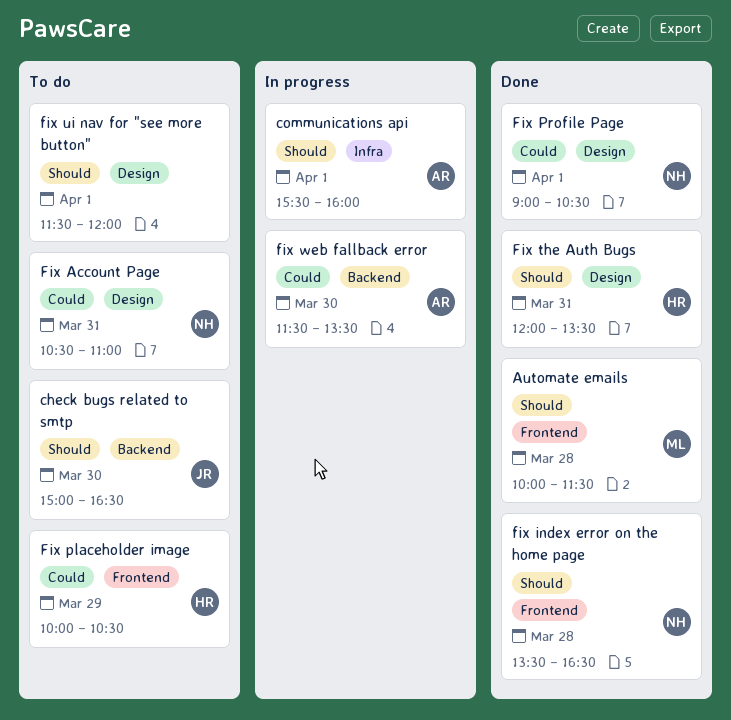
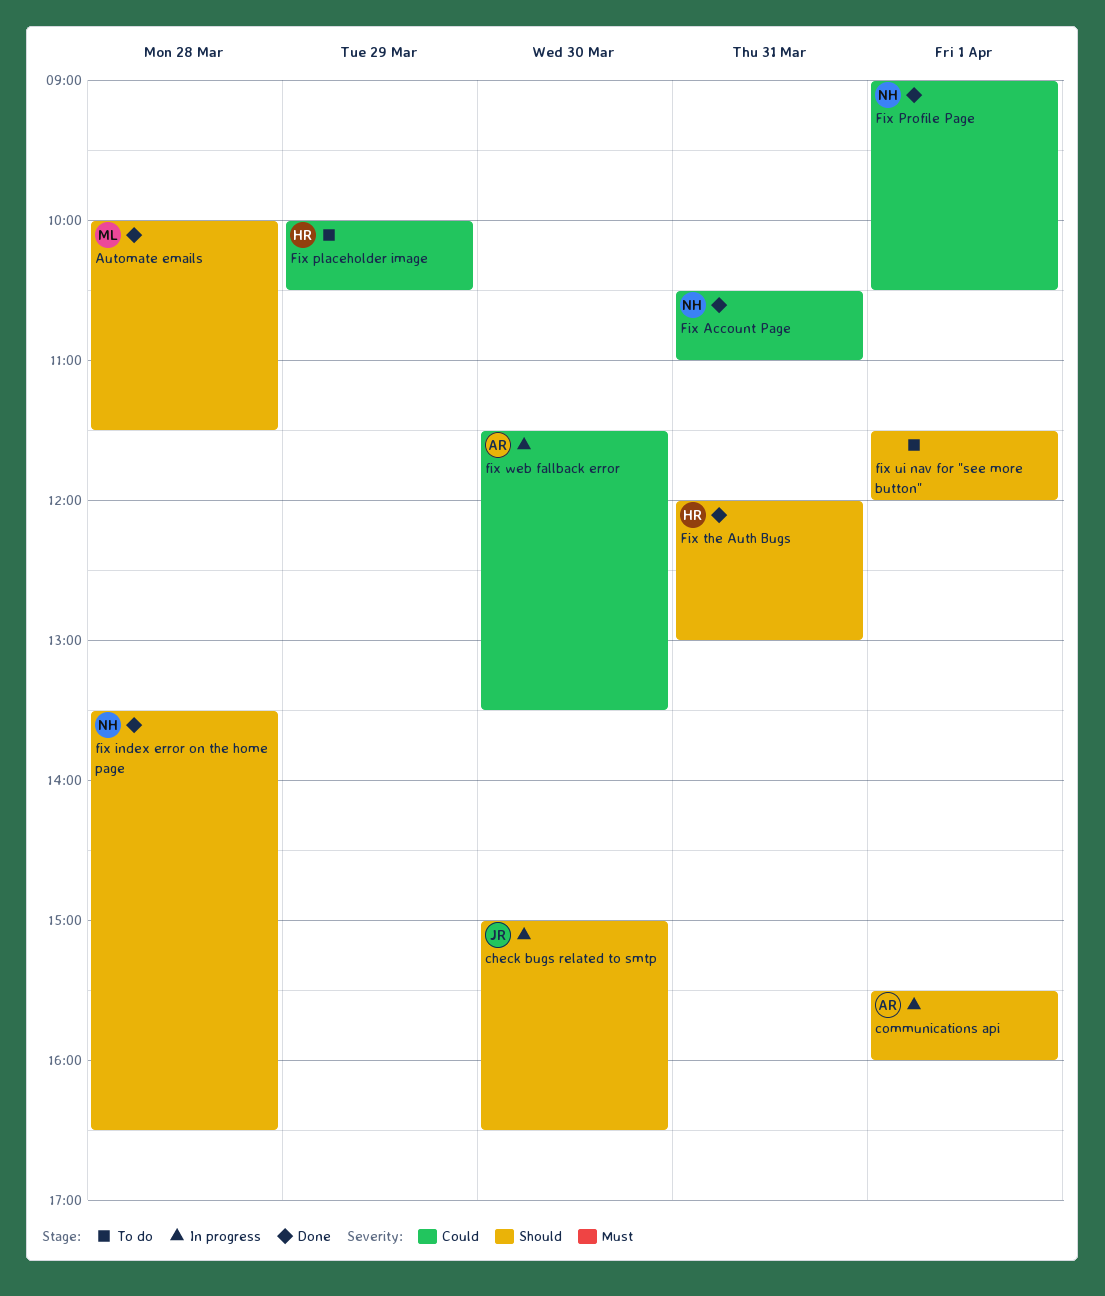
check bugs related to smtp, status: To do -> In progress
Fix Account Page, status: To do -> Done
Fix the Auth Bugs, ends: 13:30 -> 13:00

